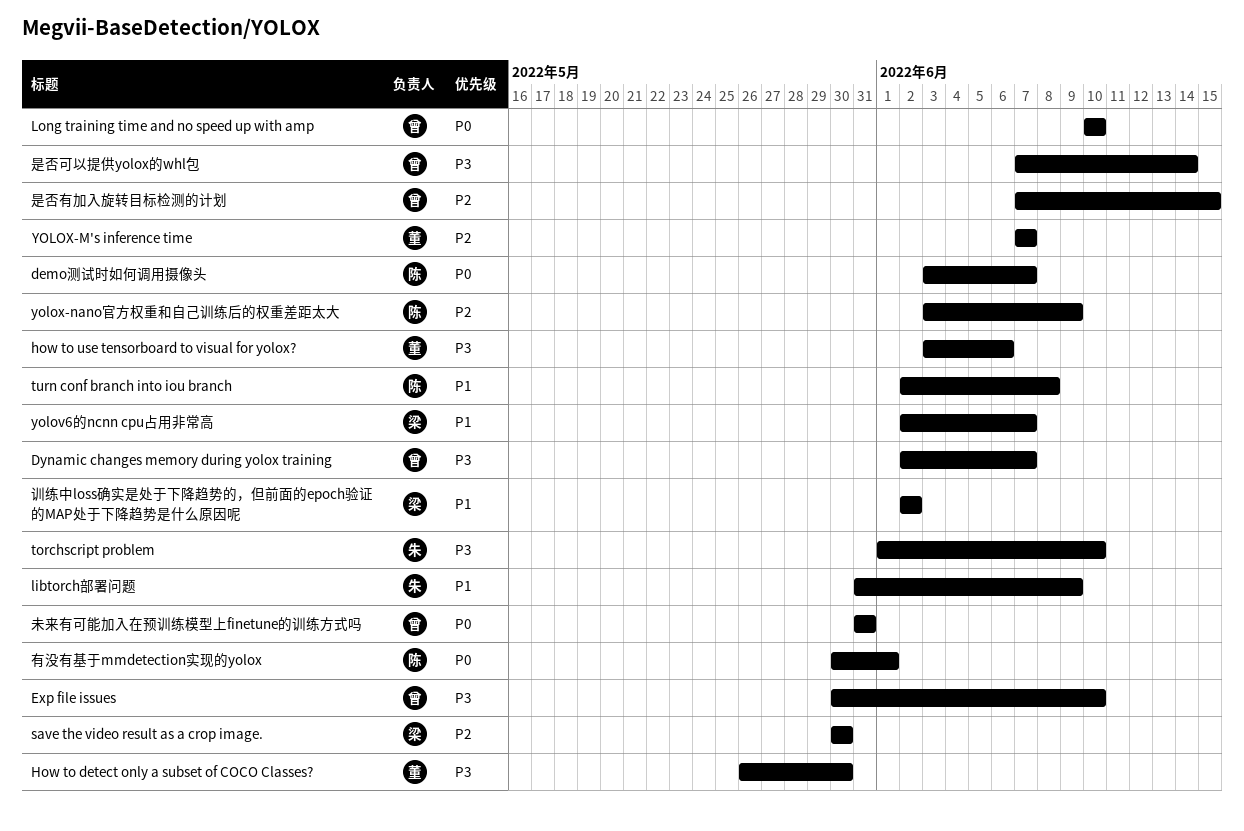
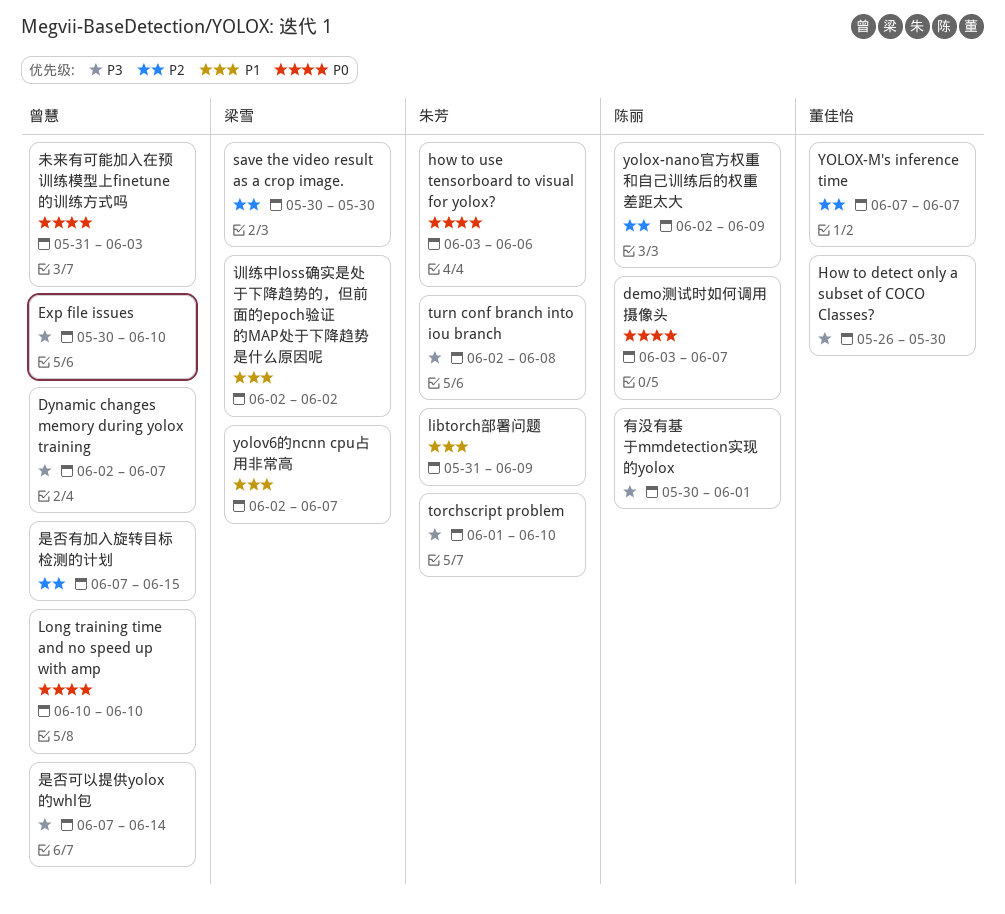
how to use tensorboard to visual for yolox?, owner: 董佳怡 -> 朱芳
how to use tensorboard to visual for yolox?, priority: P3 -> P0
turn conf branch into iou branch, owner: 陈丽 -> 朱芳
turn conf branch into iou branch, priority: P1 -> P3
yolox-nano官方权重和自己训练后的权重差距太大, start: Jun 3 -> Jun 2
有没有基于mmdetection实现的yolox, priority: P0 -> P3
未来有可能加入在预训练模型上finetune的训练方式吗, due: May 31 -> Jun 3

